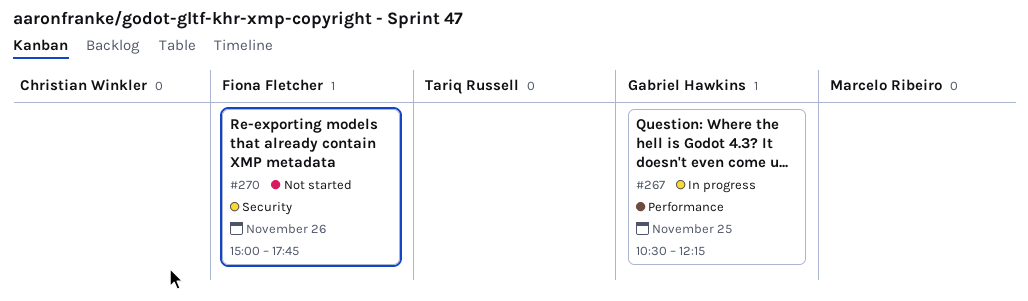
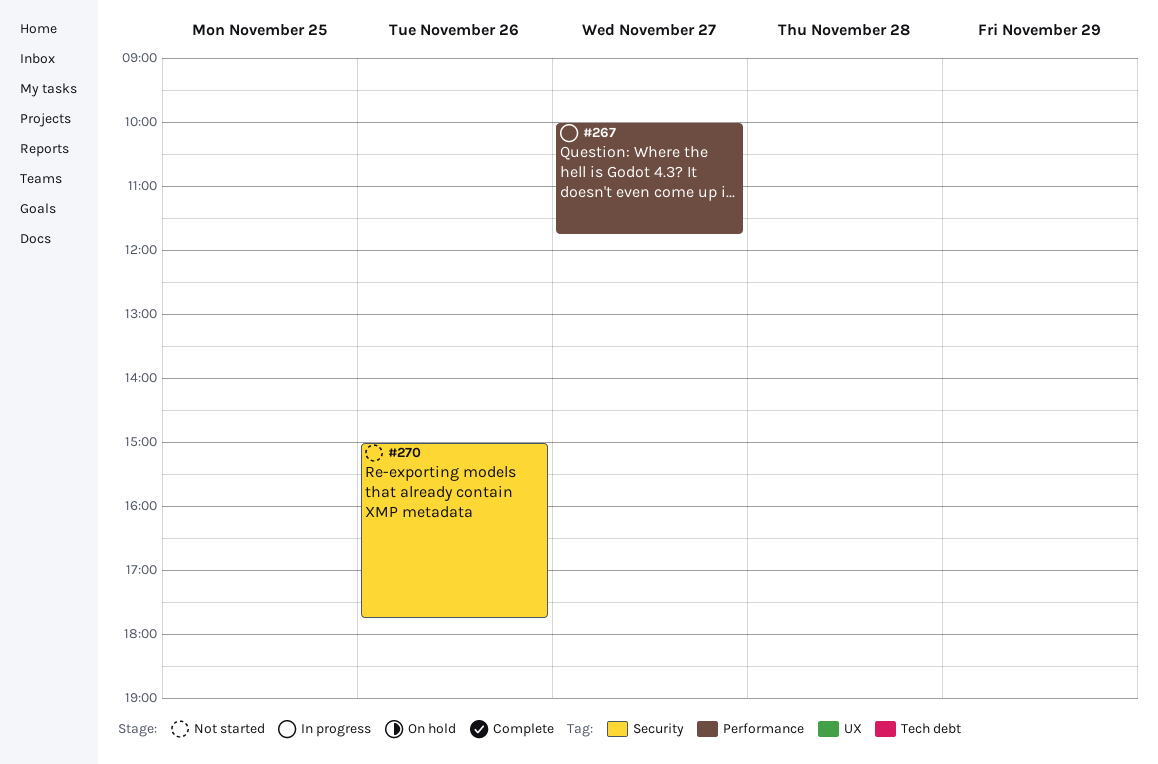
#267, day: Nov 25 -> Nov 27
#267, begins: 10:30 -> 10:00
#267, ends: 12:15 -> 11:45

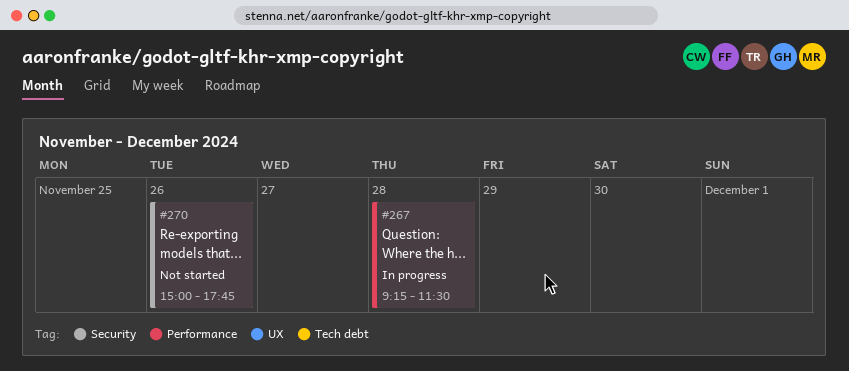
#267, day: Nov 27 -> Nov 28
#267, begins: 10:00 -> 09:15
#267, ends: 11:45 -> 11:30

